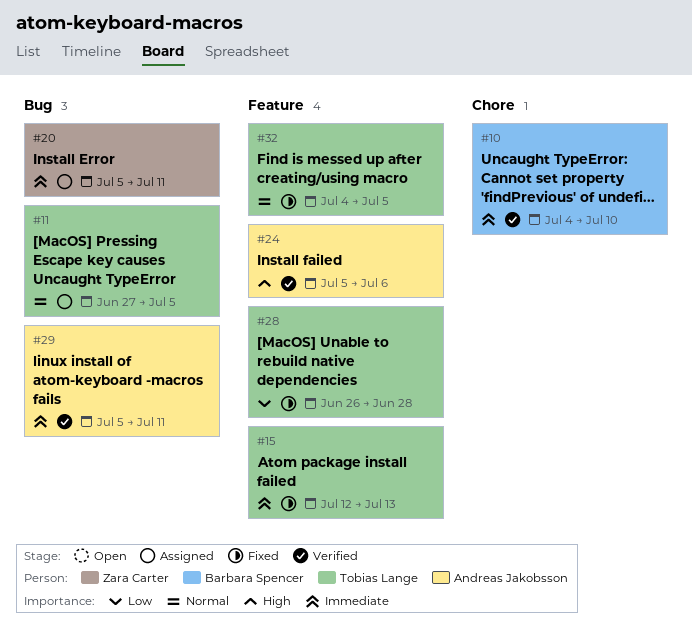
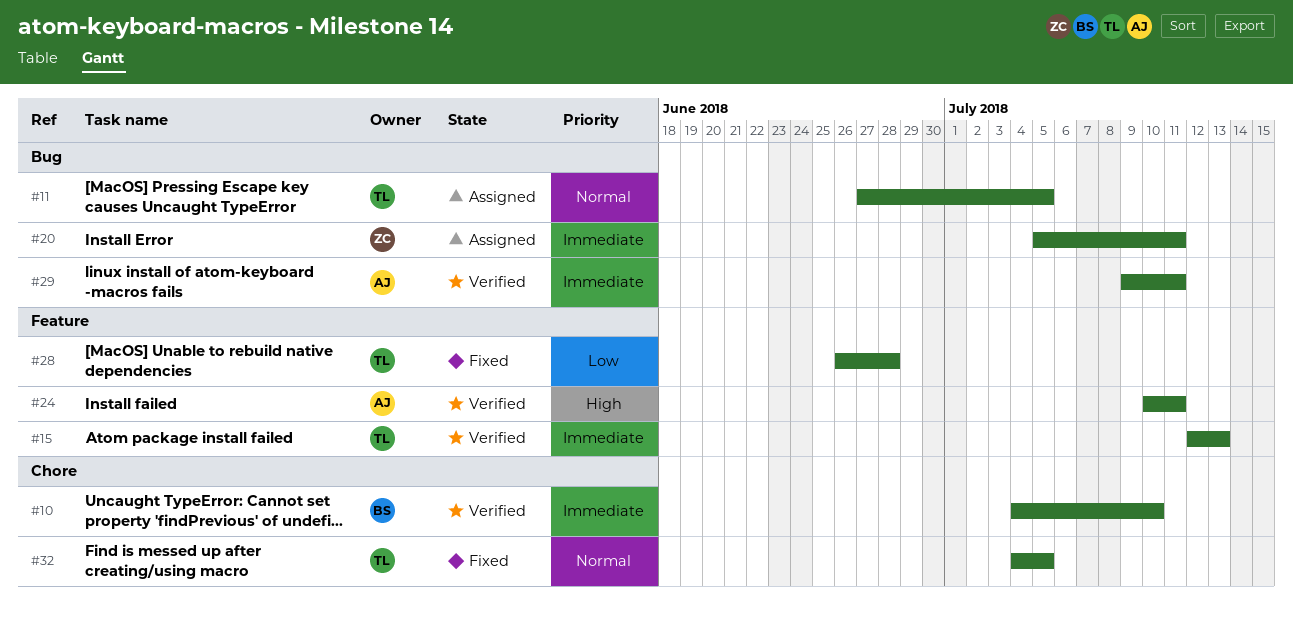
#15, status: Fixed -> Verified
#24, start: Jul 5 -> Jul 10
#24, due: Jul 6 -> Jul 11
#29, start: Jul 5 -> Jul 9
#32, label: Feature -> Chore

